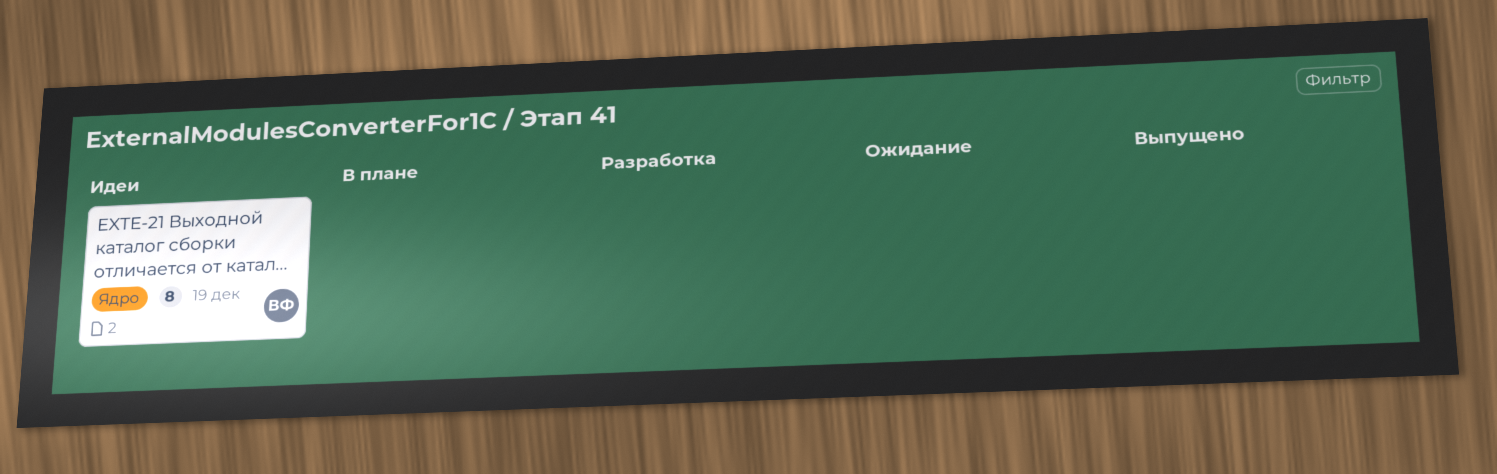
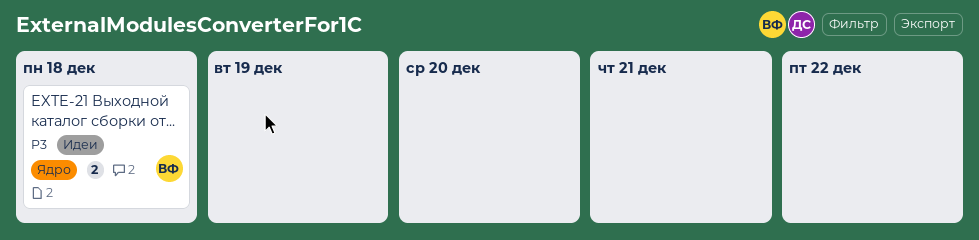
EXTE-21, estimate: 8 -> 2
EXTE-21, due: Dec 19 -> Dec 18

